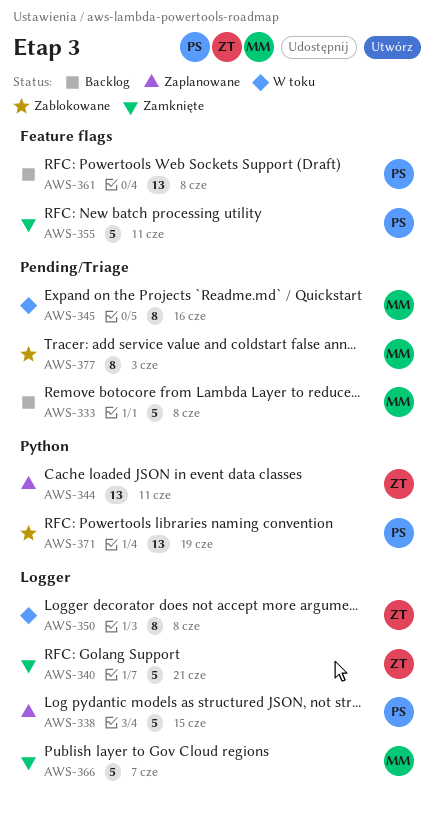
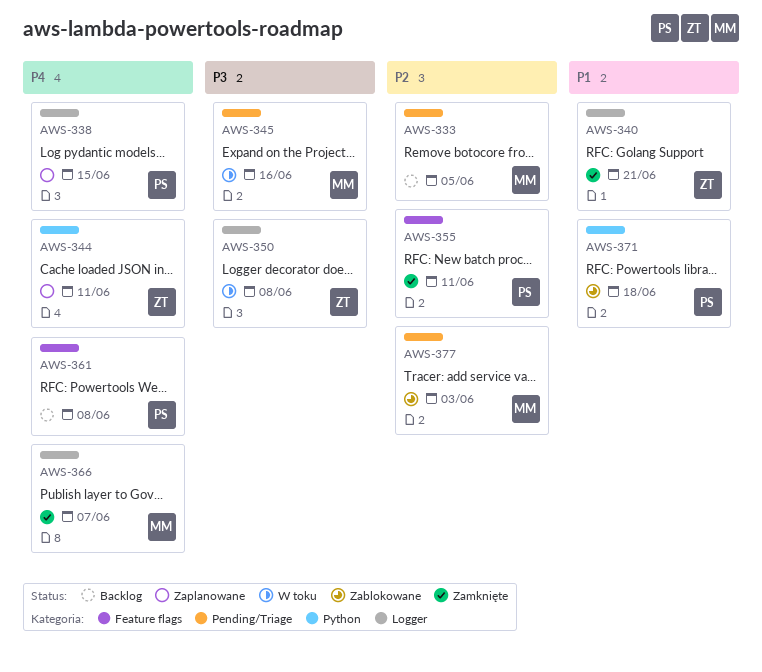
AWS-333, due: Jun 8 -> Jun 5
AWS-371, due: Jun 19 -> Jun 18

